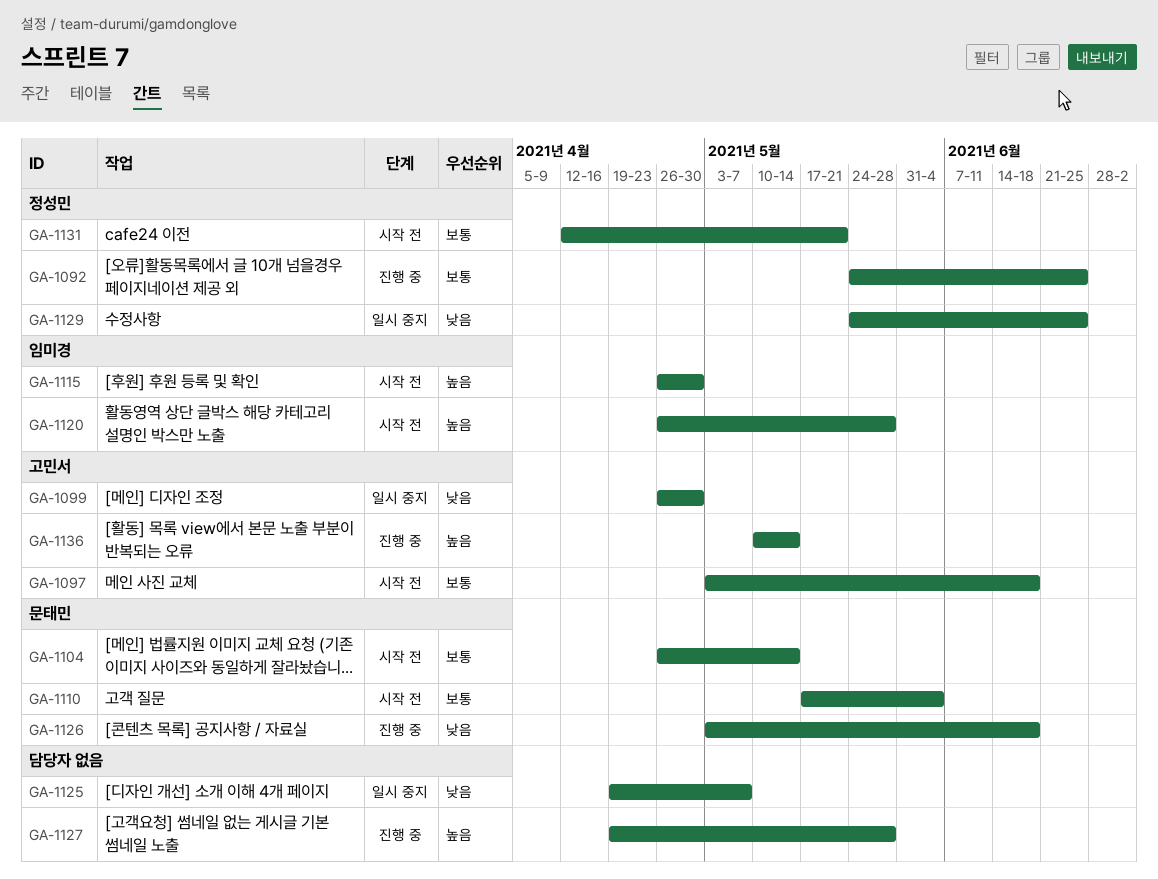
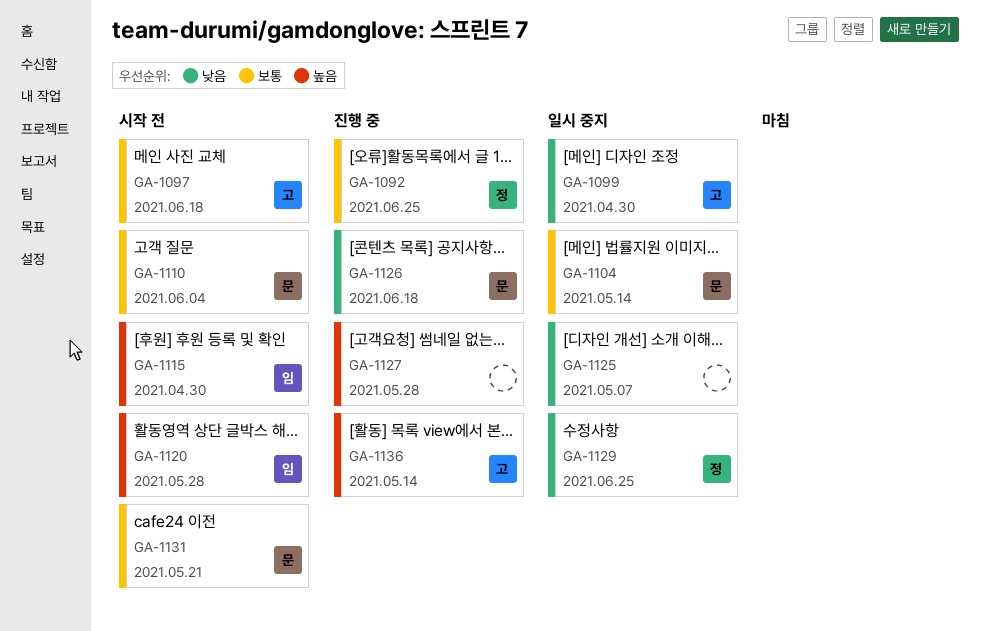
GA-1104, status: 시작 전 -> 일시 중지
GA-1131, owner: 정성민 -> 문태민

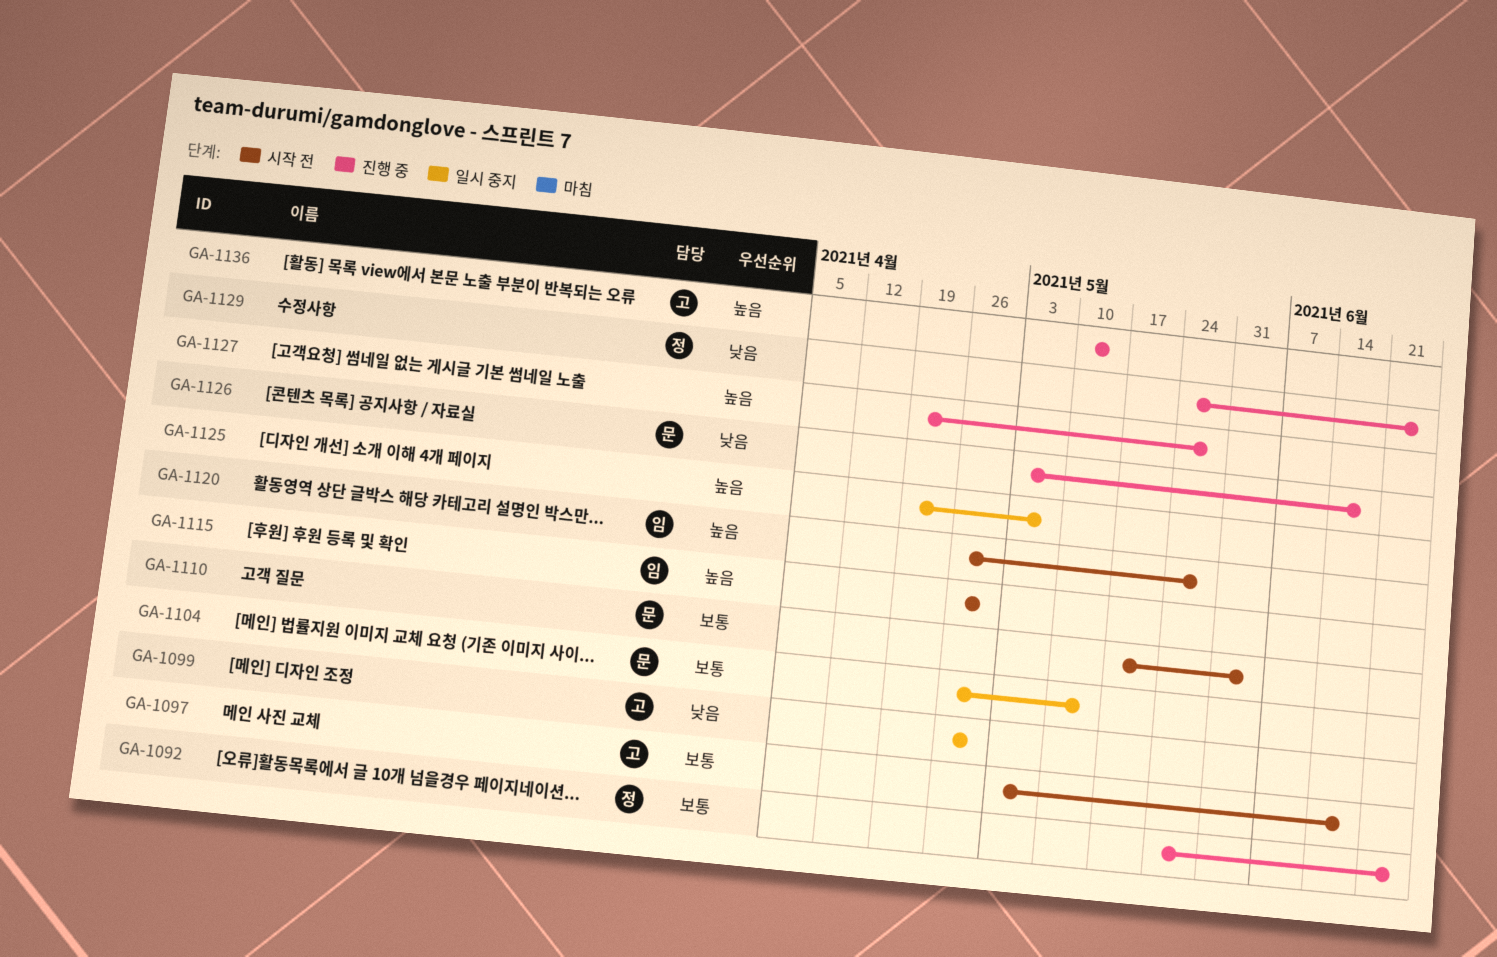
GA-1125, priority: 낮음 -> 높음
GA-1129, status: 일시 중지 -> 진행 중
GA-1131: present -> none

